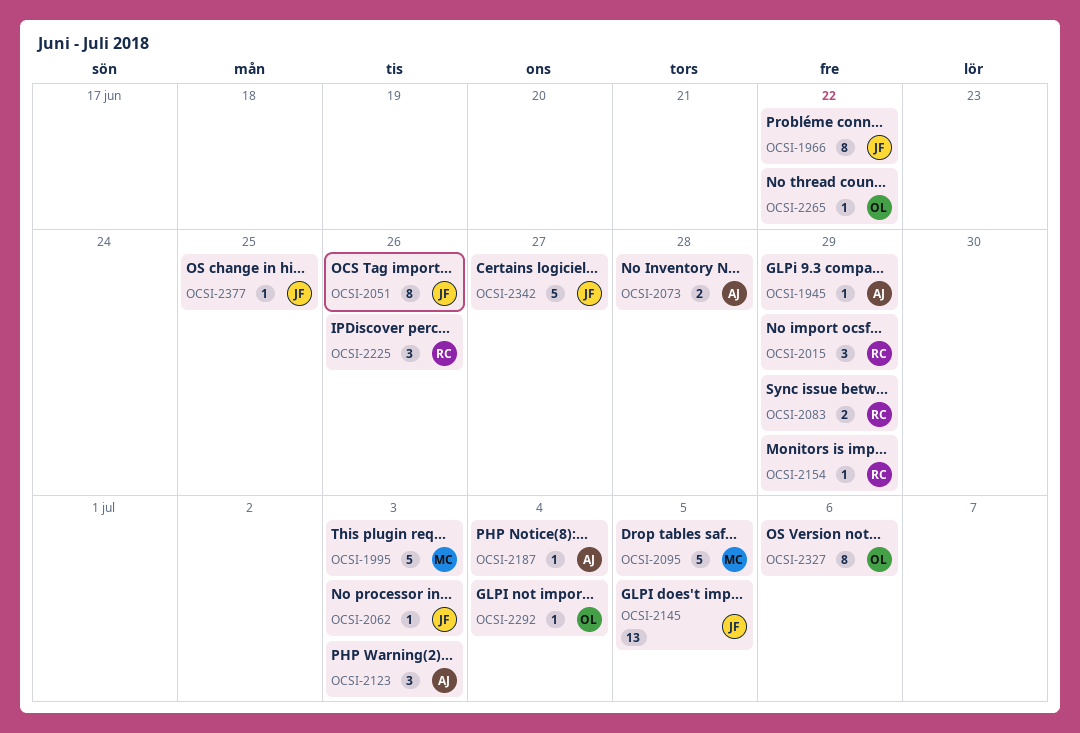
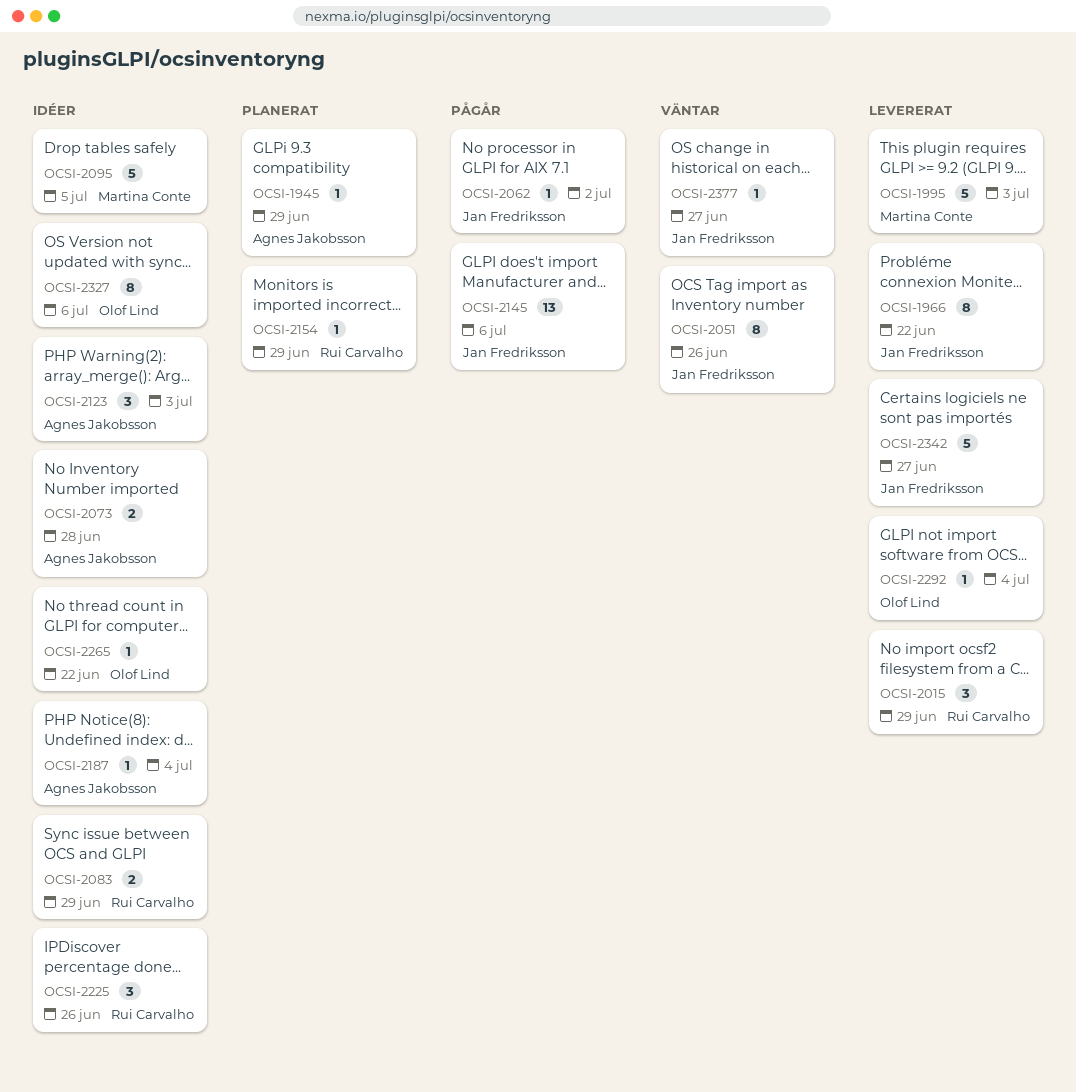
OCSI-2062, due: Jul 3 -> Jul 2
OCSI-2145, due: Jul 5 -> Jul 6
OCSI-2377, due: Jun 25 -> Jun 27

